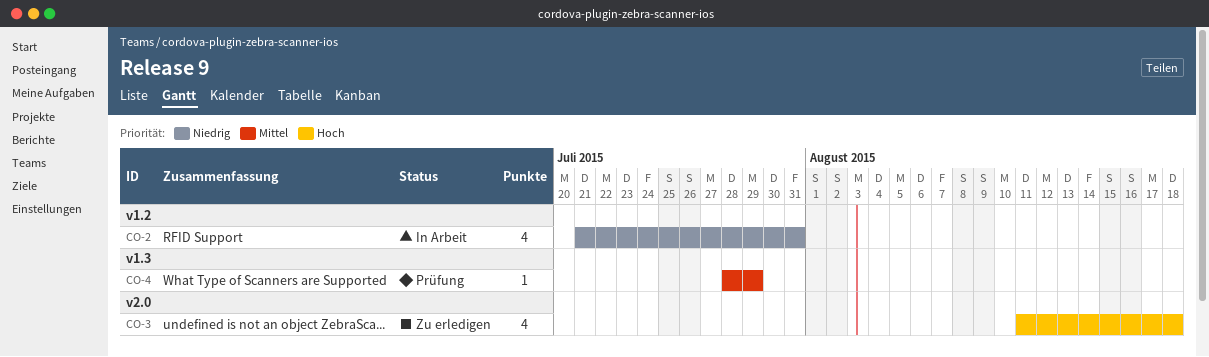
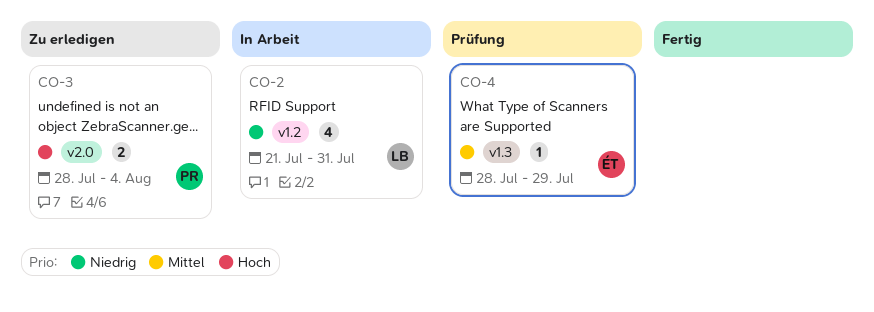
CO-3, estimate: 4 -> 2
CO-3, start: Aug 11 -> Jul 28
CO-3, due: Aug 18 -> Aug 4

